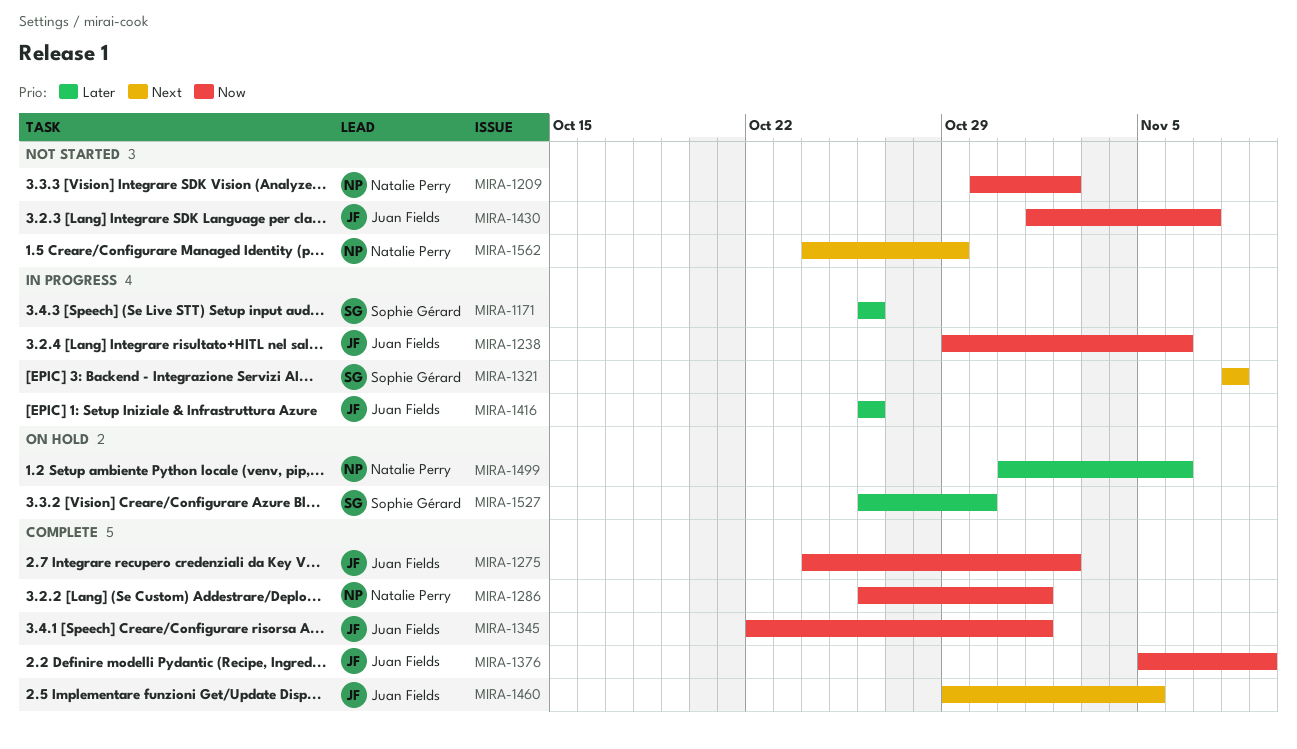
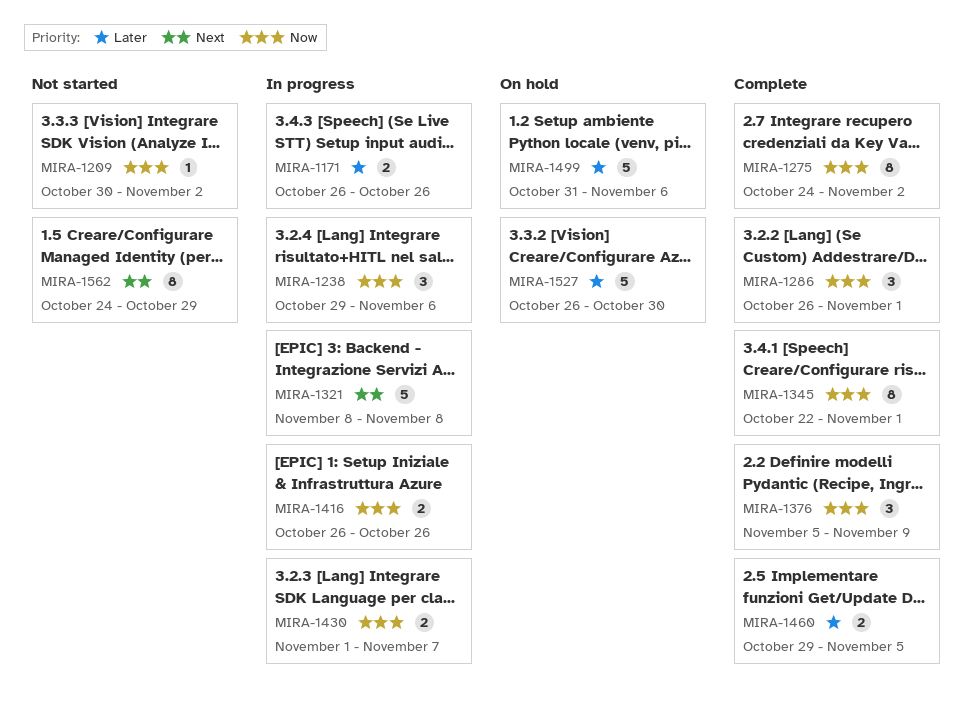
MIRA-1416, priority: Later -> Now
MIRA-1430, status: Not started -> In progress
MIRA-1460, priority: Next -> Later

